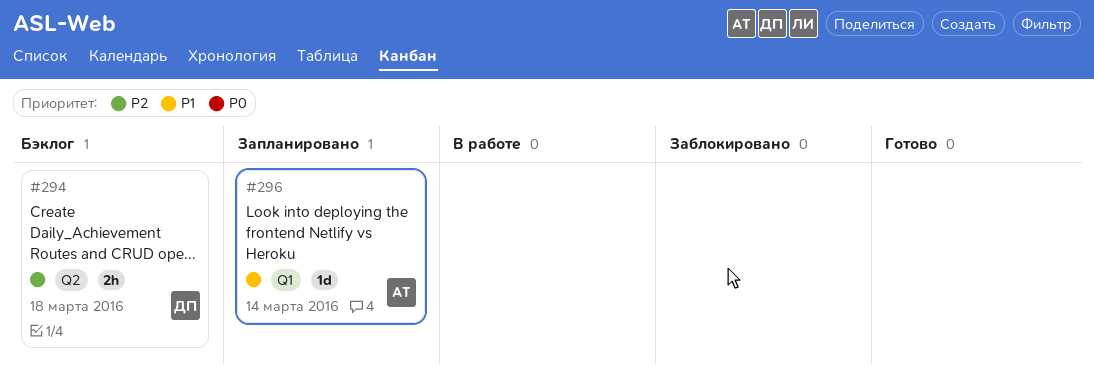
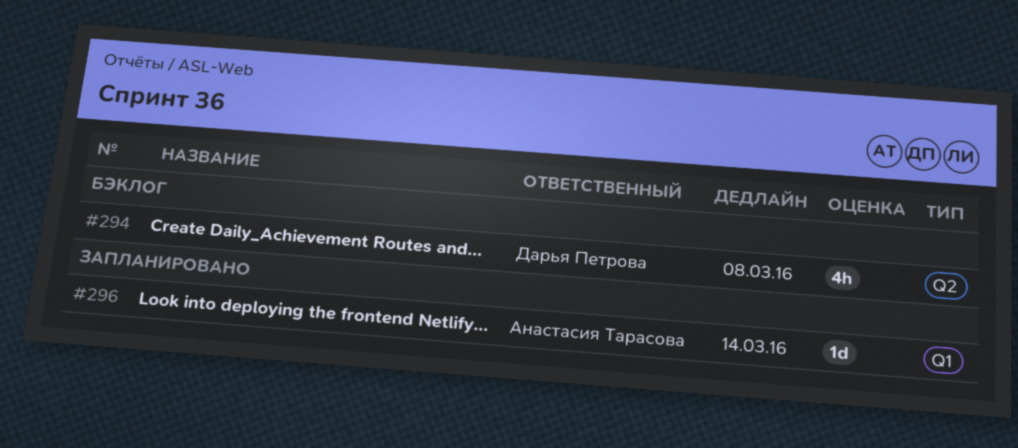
#294, estimate: 2h -> 4h
#294, due: Mar 18 -> Mar 8

